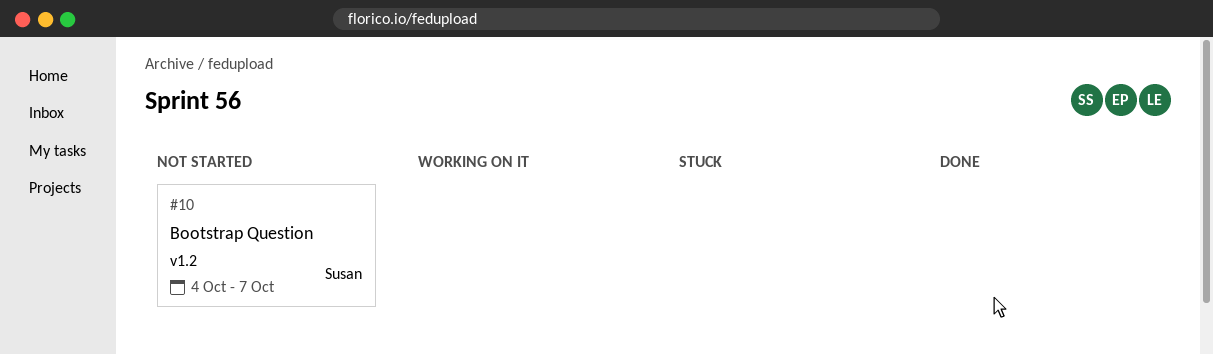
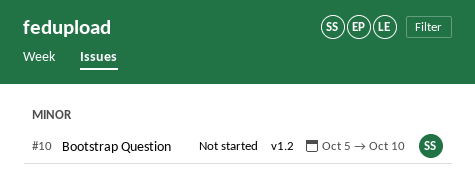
#10, start: Oct 4 -> Oct 5
#10, due: Oct 7 -> Oct 10

